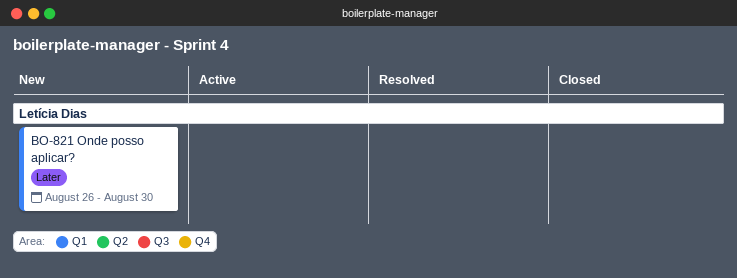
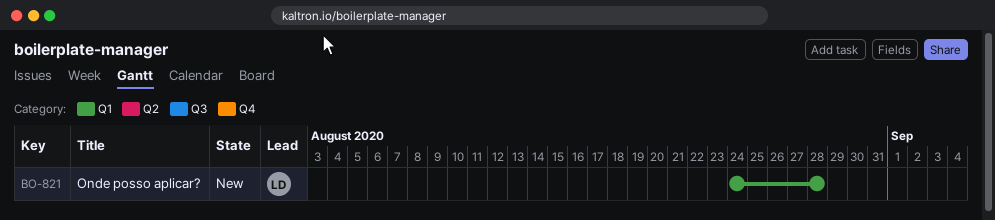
BO-821, start: Aug 26 -> Aug 24
BO-821, due: Aug 30 -> Aug 28

